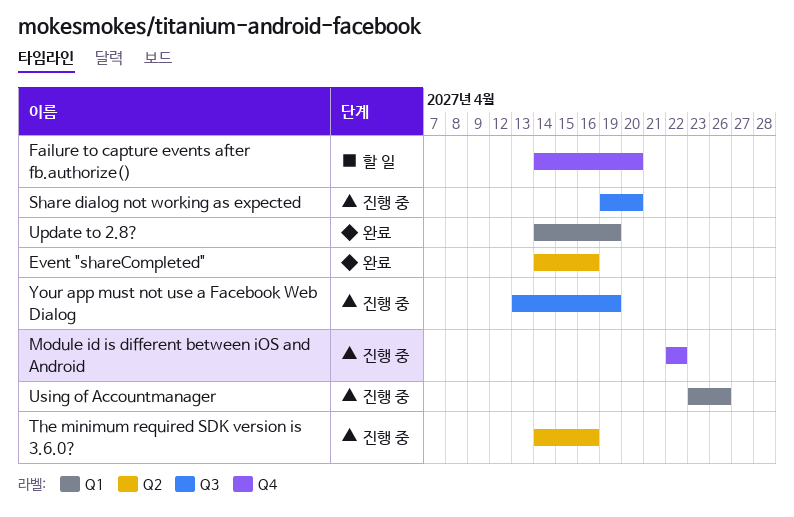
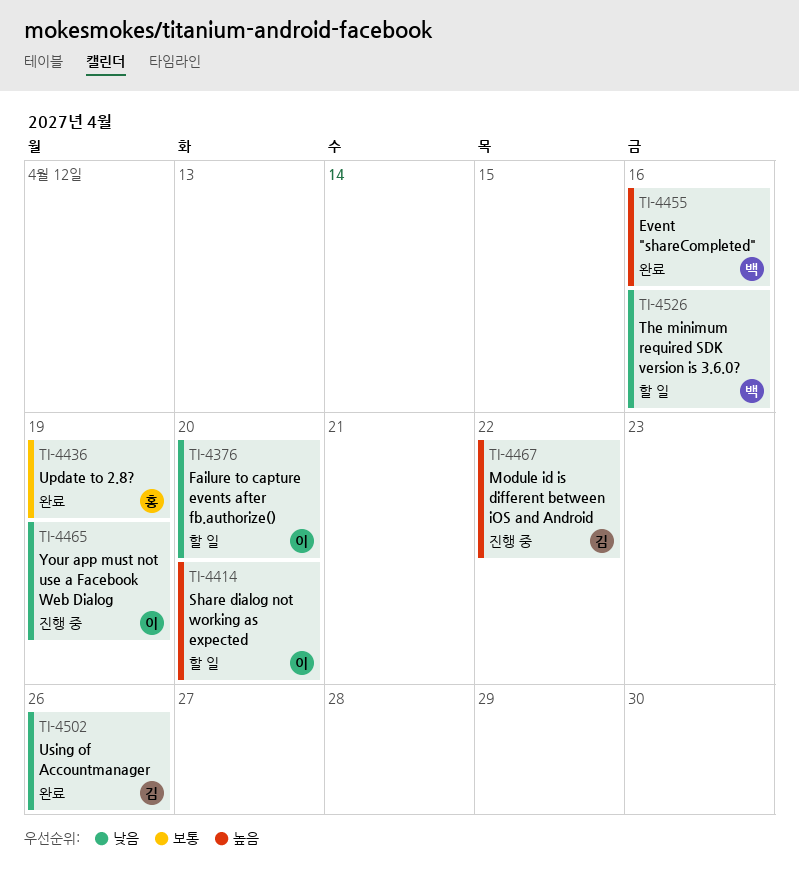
Share dialog not working as expected, status: 진행 중 -> 할 일
The minimum required SDK version is 3.6.0?, status: 진행 중 -> 할 일
Using of Accountmanager, status: 진행 중 -> 완료

